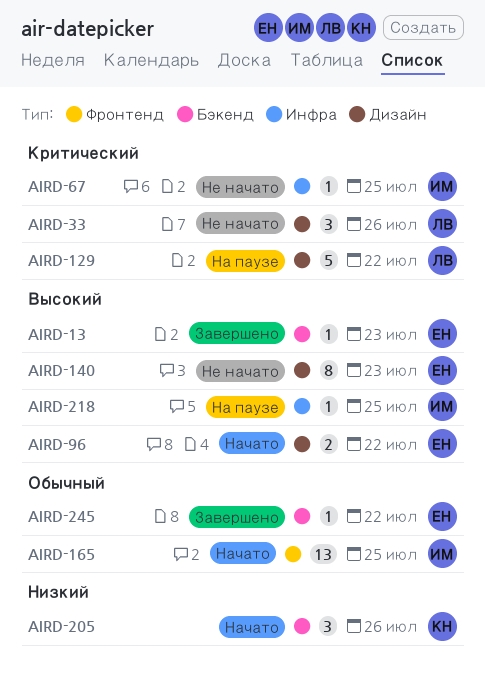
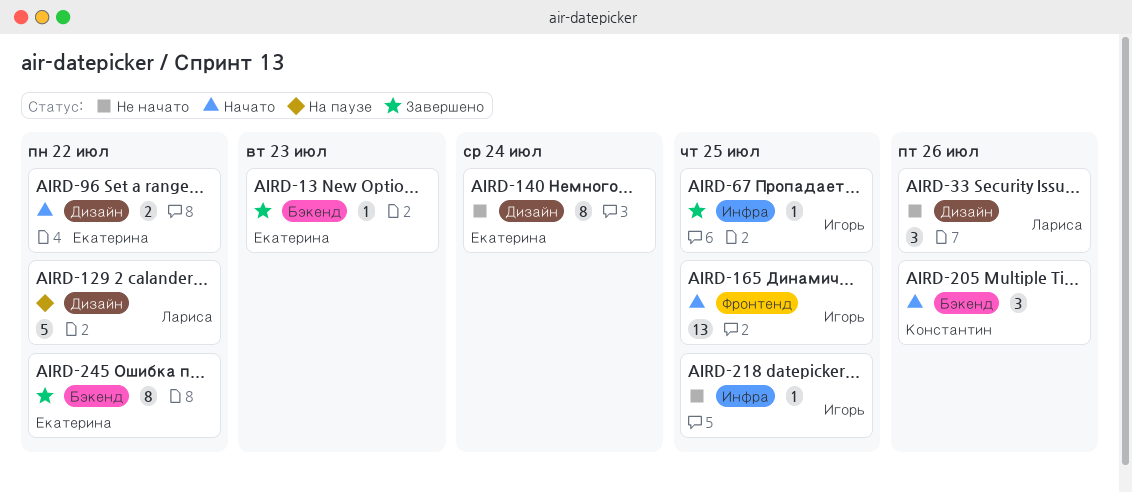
AIRD-67, status: Не начато -> Завершено
AIRD-140, due: Jul 23 -> Jul 24
AIRD-218, status: На паузе -> Не начато
AIRD-245, estimate: 1 -> 8

